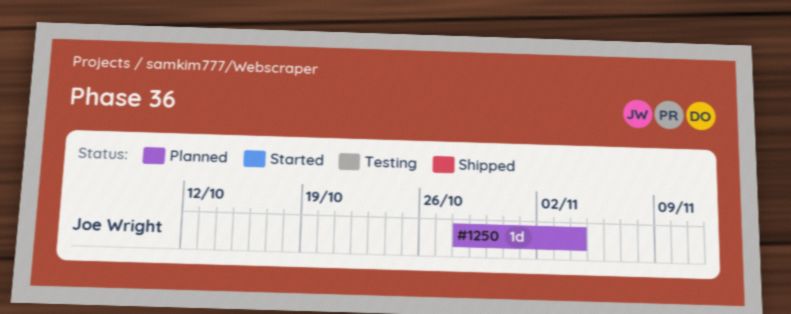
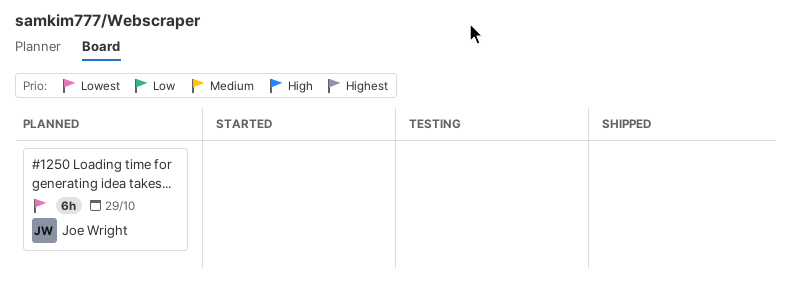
#1250, estimate: 1d -> 6h
#1250, due: Nov 4 -> Oct 29

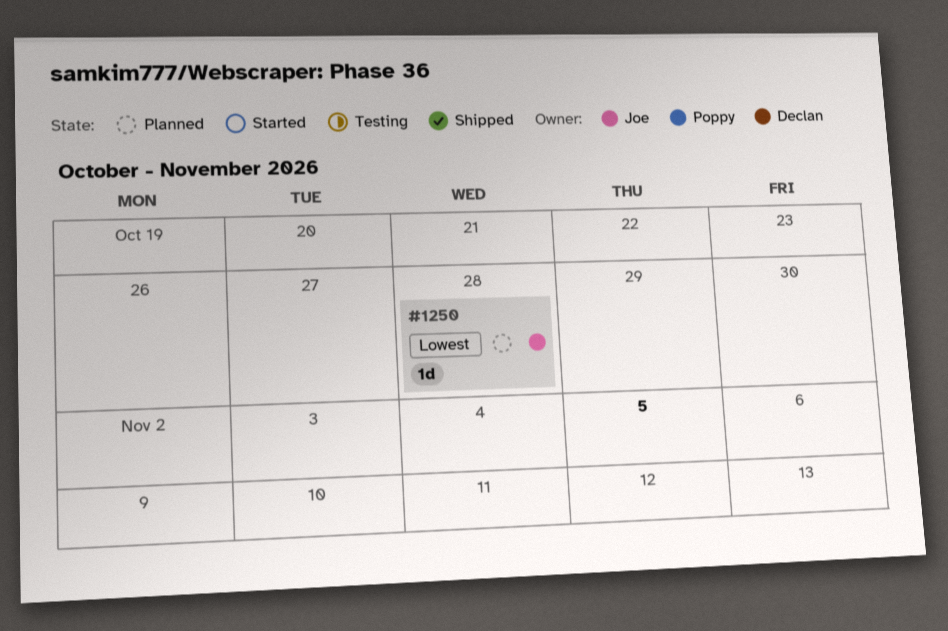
#1250, estimate: 6h -> 1d
#1250, due: Oct 29 -> Oct 28

